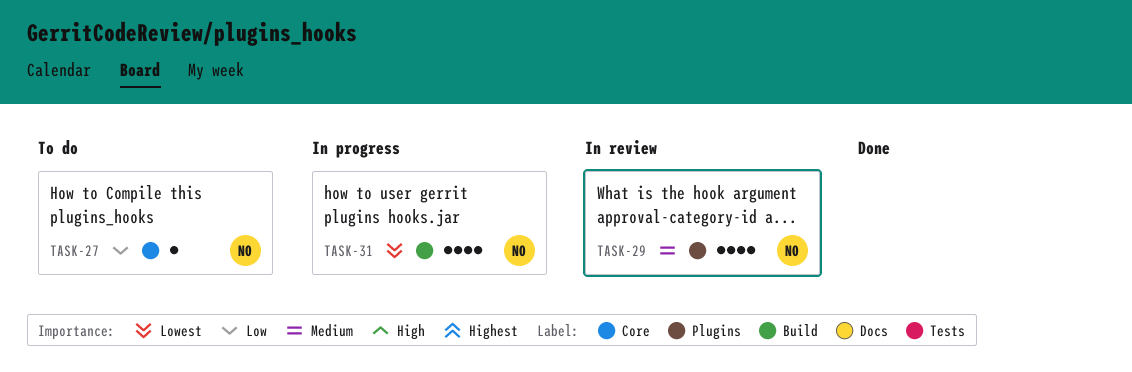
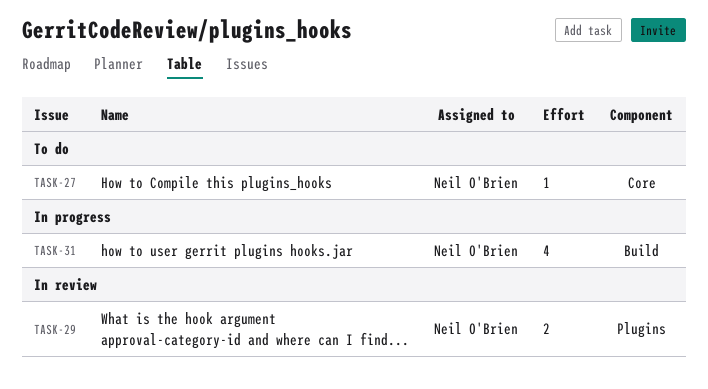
TASK-29, estimate: 4 -> 2

